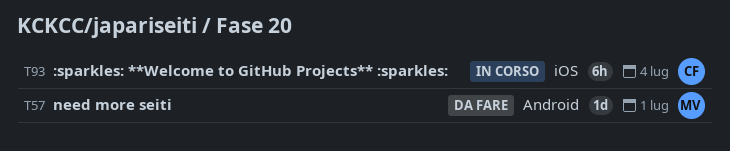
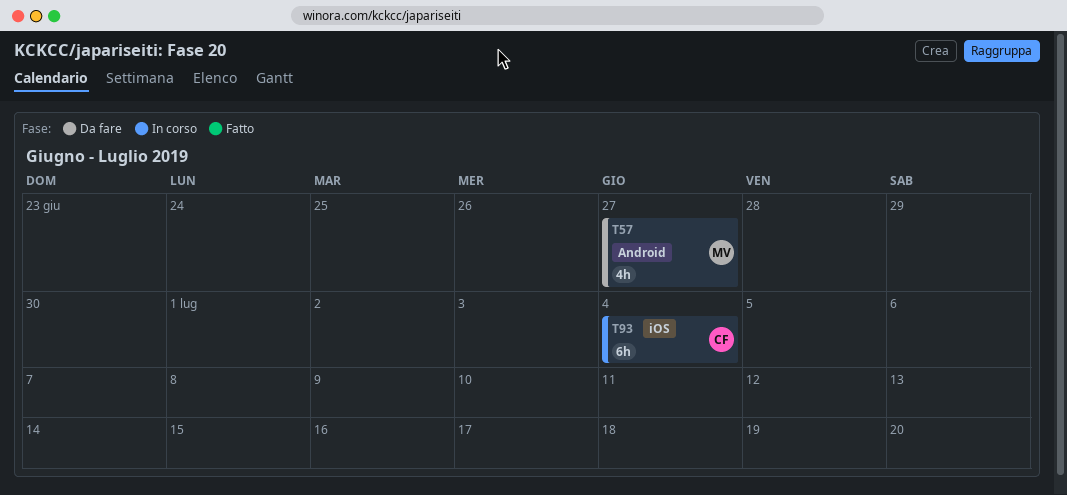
T57, estimate: 1d -> 4h
T57, due: Jul 1 -> Jun 27

